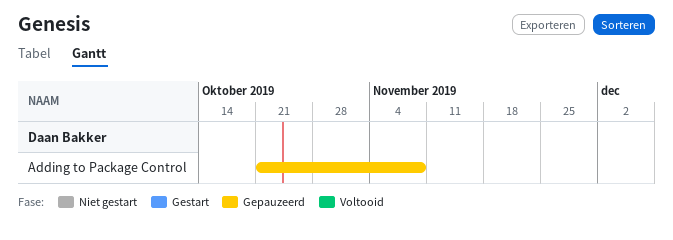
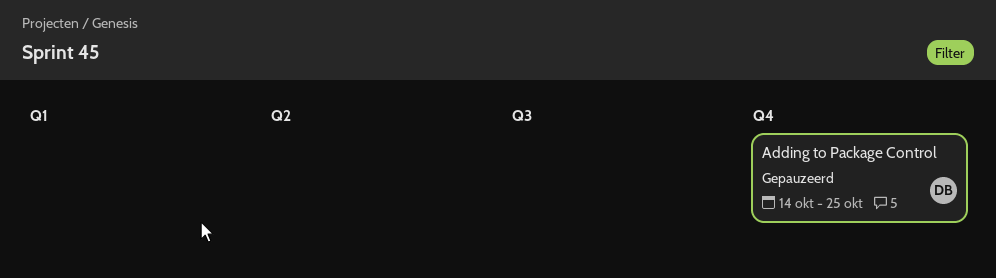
Adding to Package Control, start: Oct 21 -> Oct 14
Adding to Package Control, due: Nov 8 -> Oct 25

